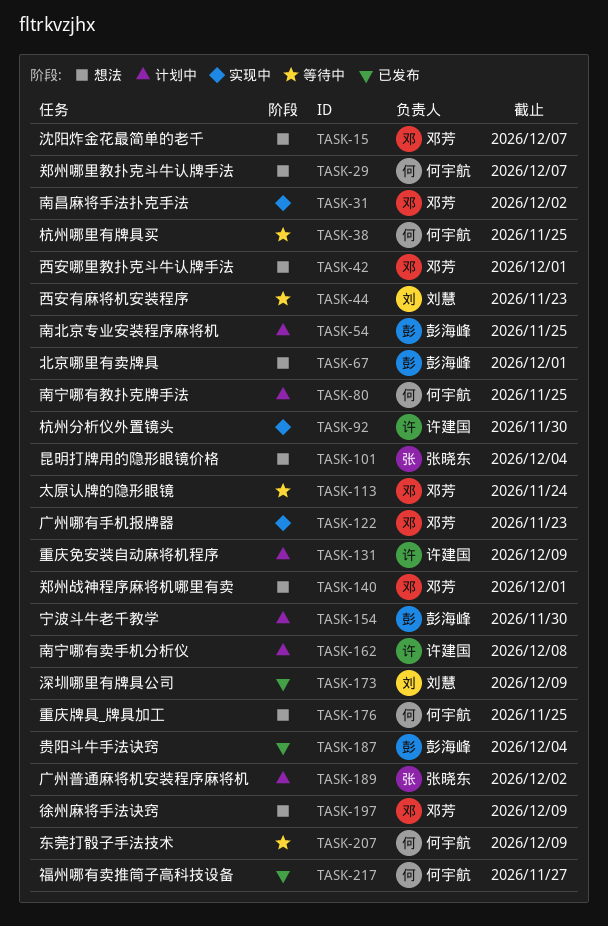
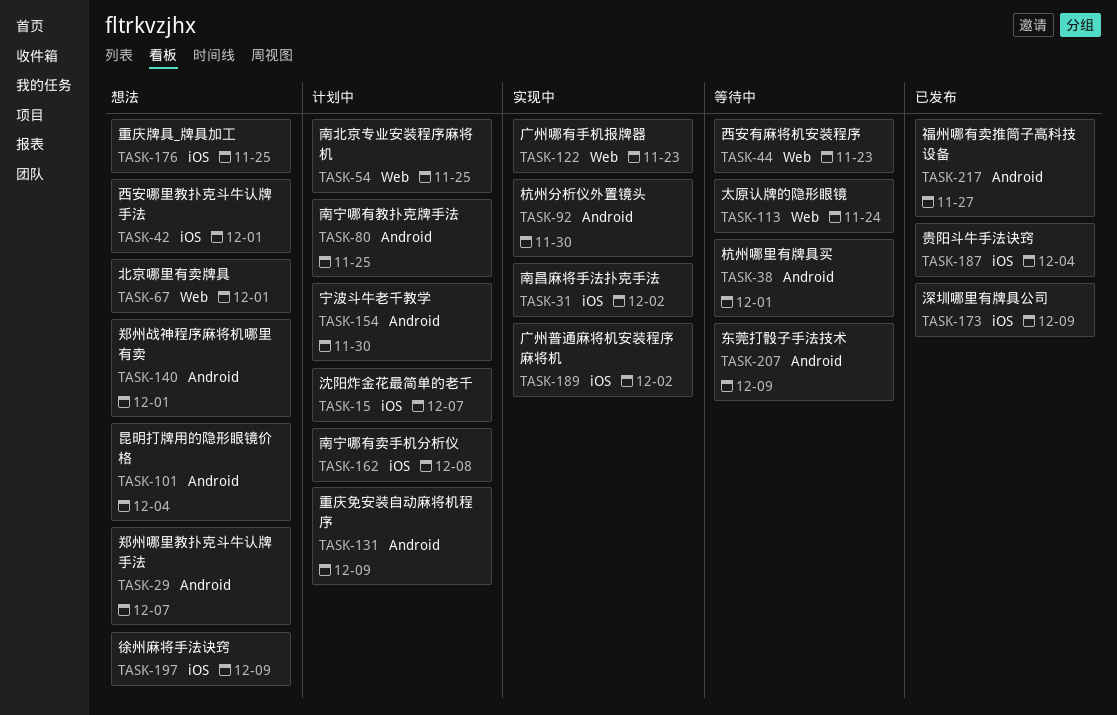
TASK-15, status: 想法 -> 计划中
TASK-38, due: Nov 25 -> Dec 1
TASK-189, status: 计划中 -> 实现中

